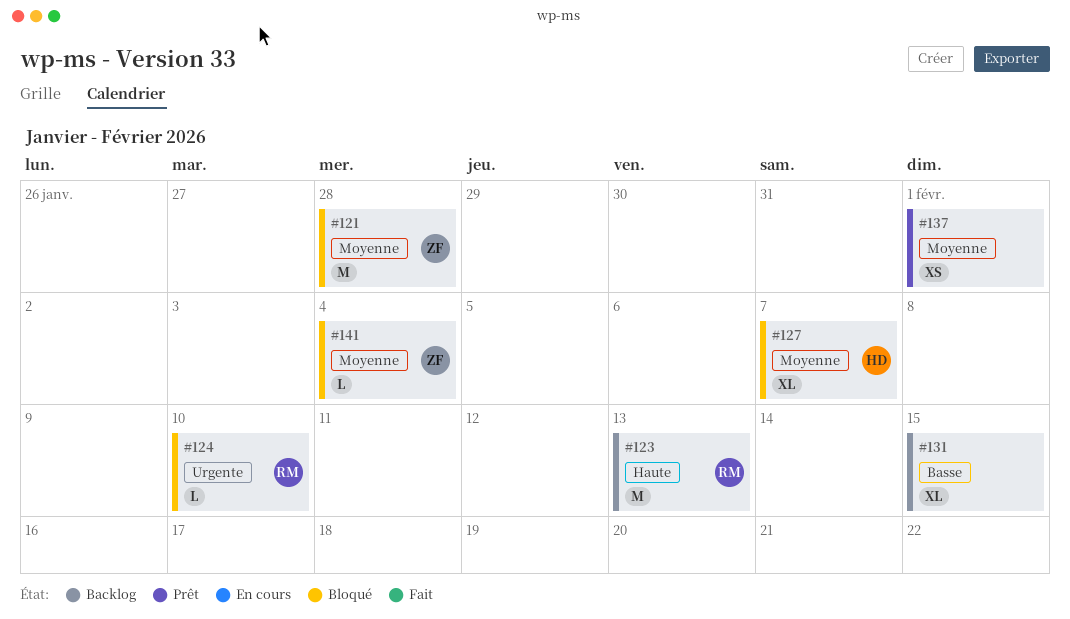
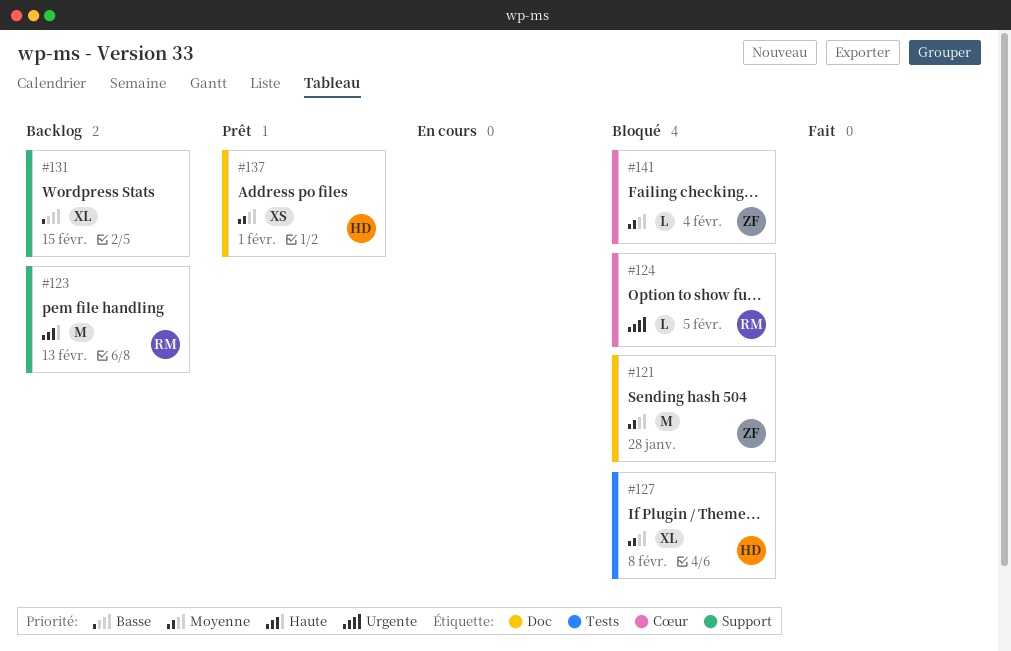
#124, due: Feb 10 -> Feb 5
#127, due: Feb 7 -> Feb 8
#137, owner: none -> HD

